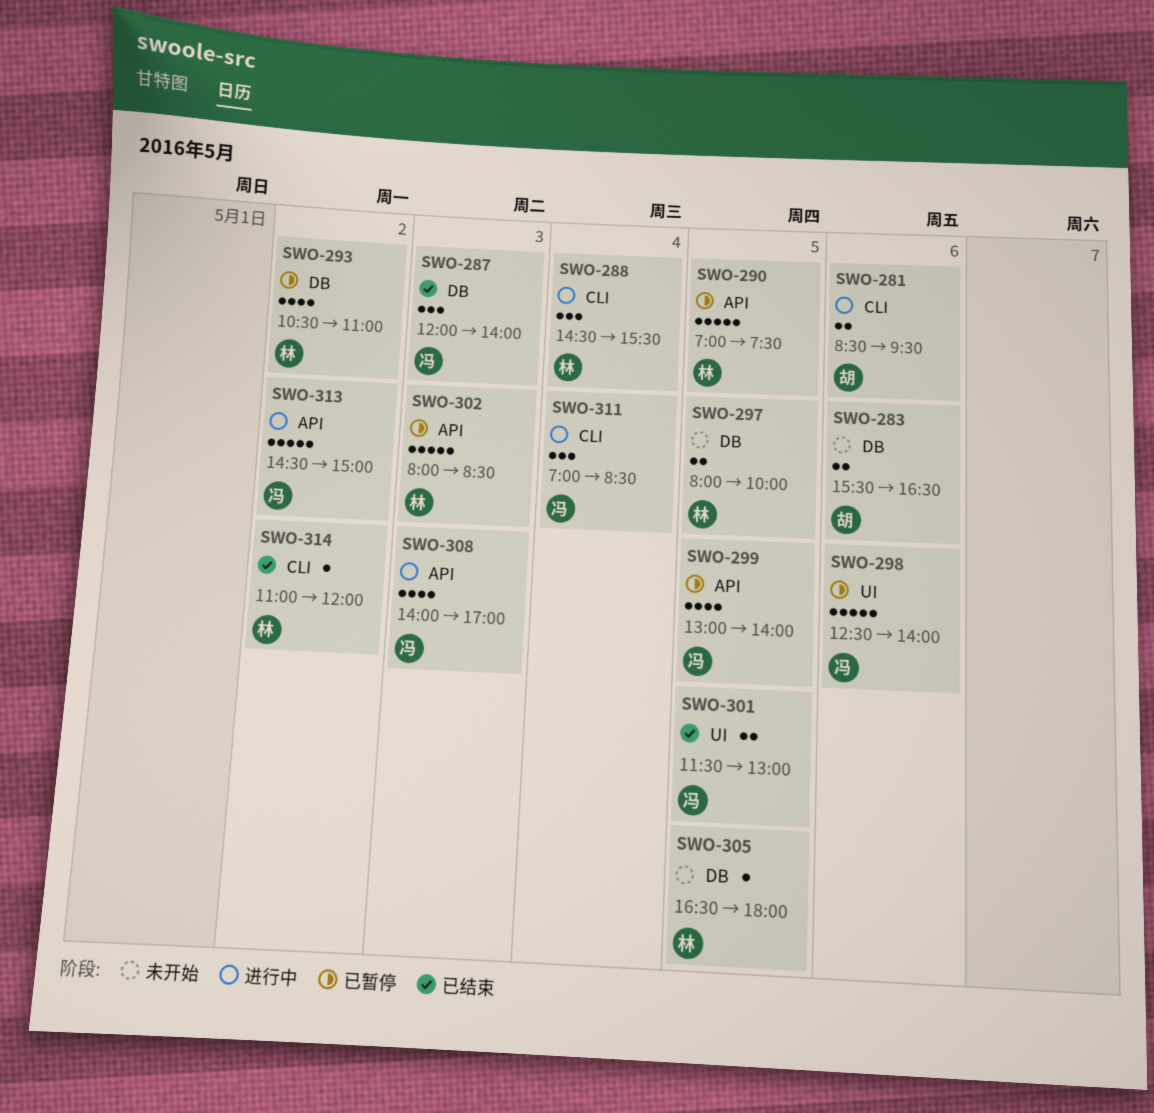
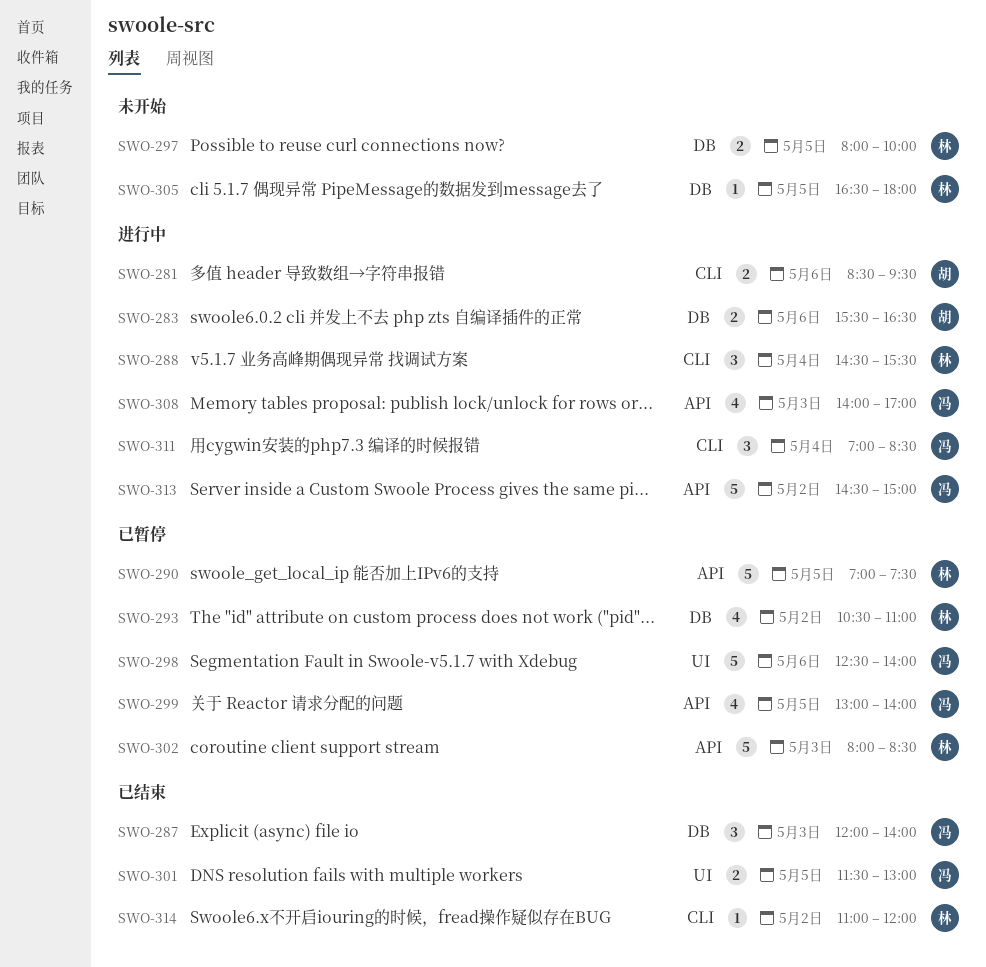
SWO-283, status: 未开始 -> 进行中

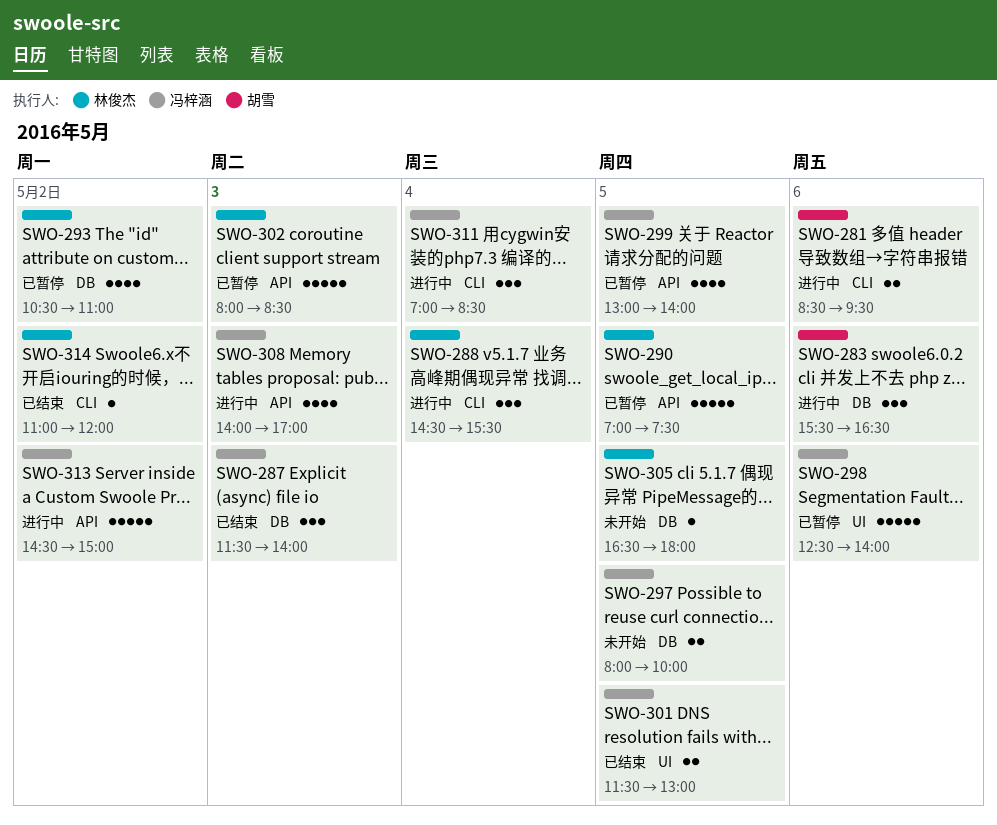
SWO-283, estimate: 2 -> 3
SWO-287, begins: 12:00 -> 11:30
SWO-297, owner: 林俊杰 -> 冯梓涵

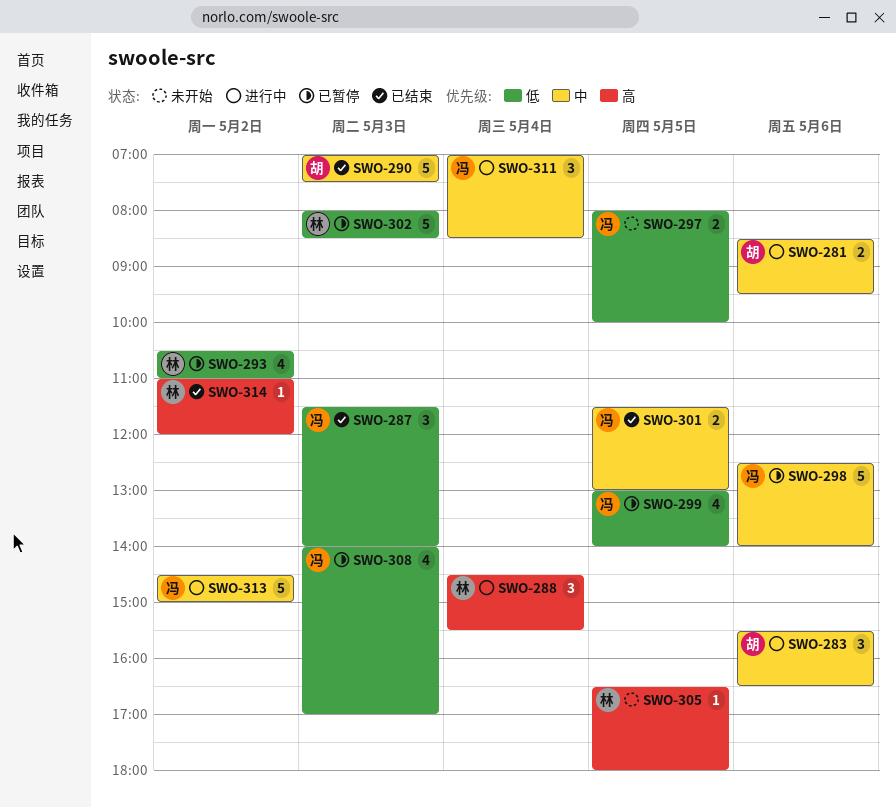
SWO-290, status: 已暂停 -> 已结束
SWO-290, owner: 林俊杰 -> 胡雪
SWO-290, day: May 5 -> May 3
SWO-308, status: 进行中 -> 已暂停

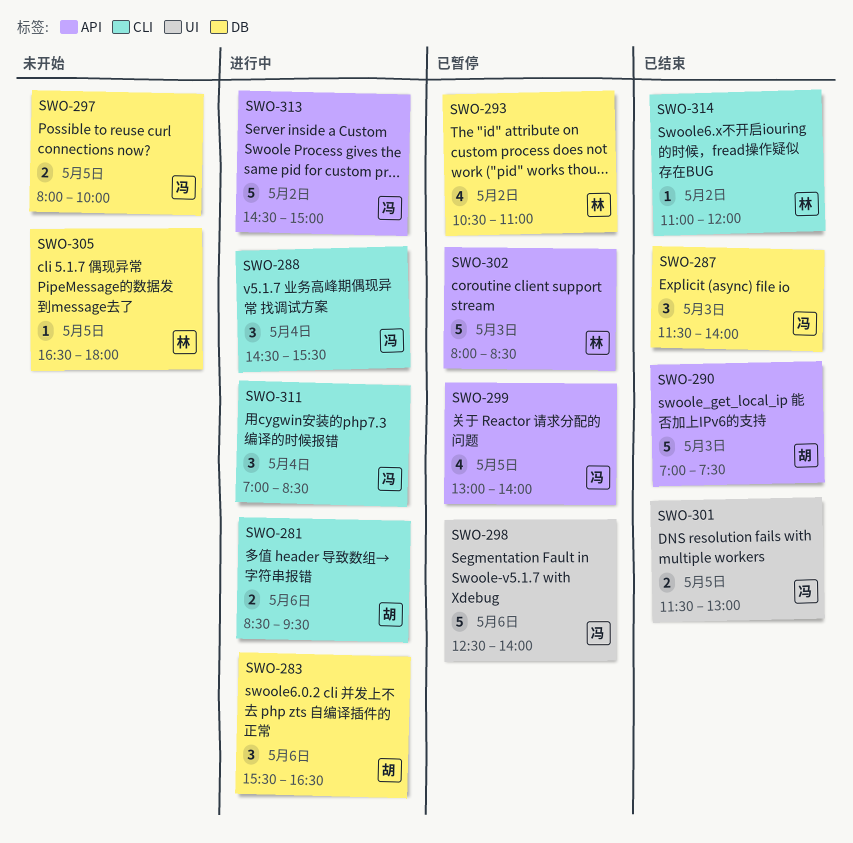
SWO-288, owner: 林 -> 冯
SWO-308: present -> none

